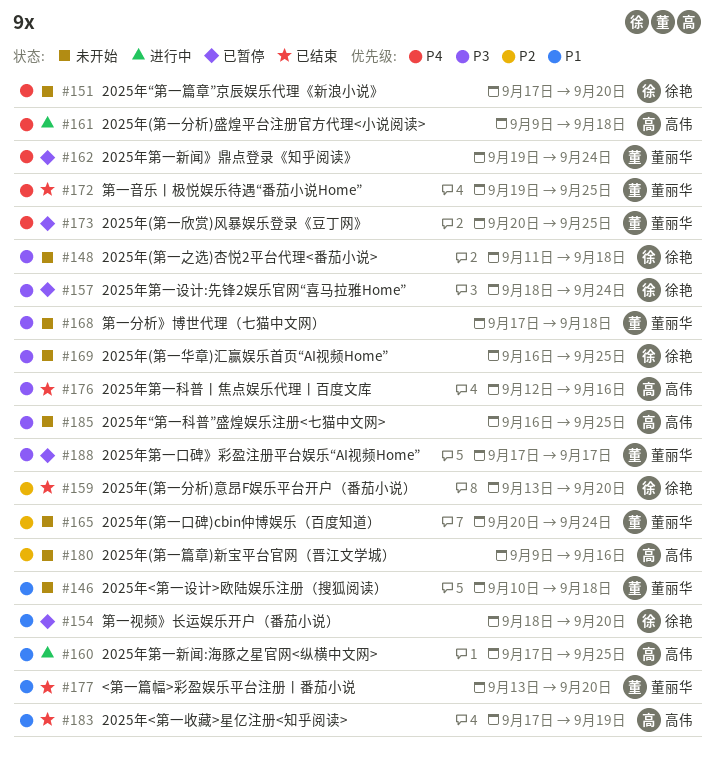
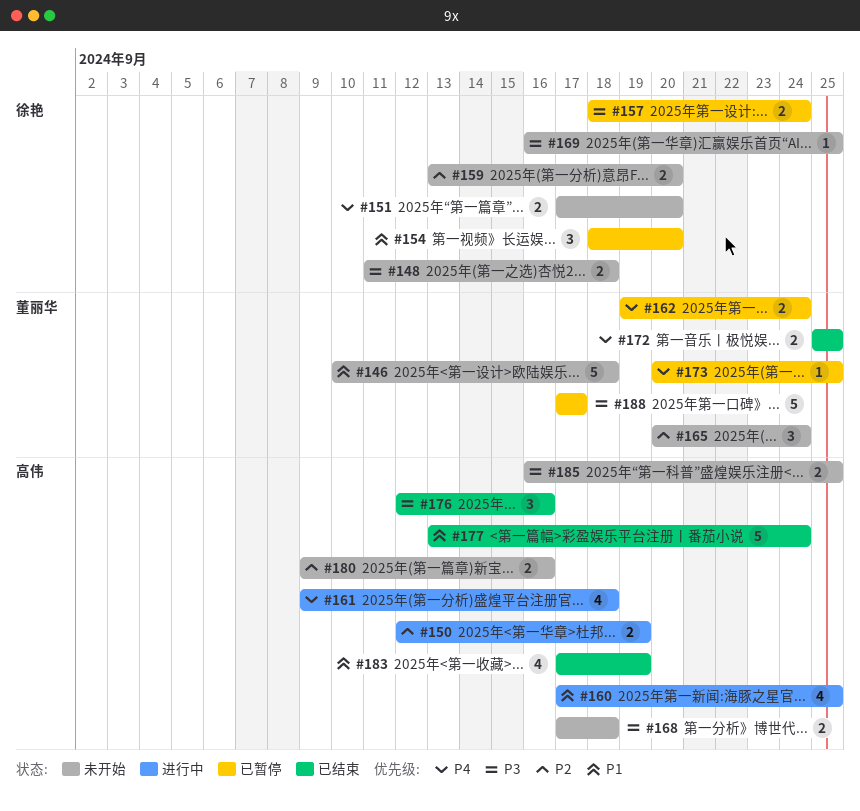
#150: none -> present
#159, status: 已结束 -> 未开始
#168, owner: 董丽华 -> 高伟
#172, start: Sep 19 -> Sep 25
#177, owner: 董丽华 -> 高伟
#177, due: Sep 20 -> Sep 24

